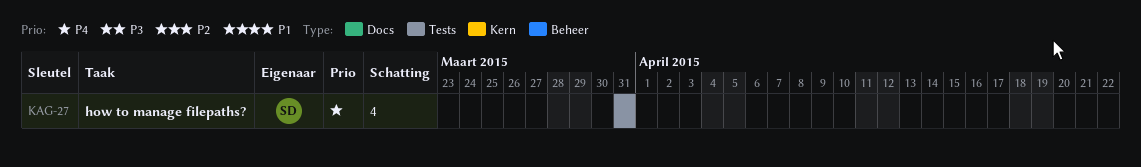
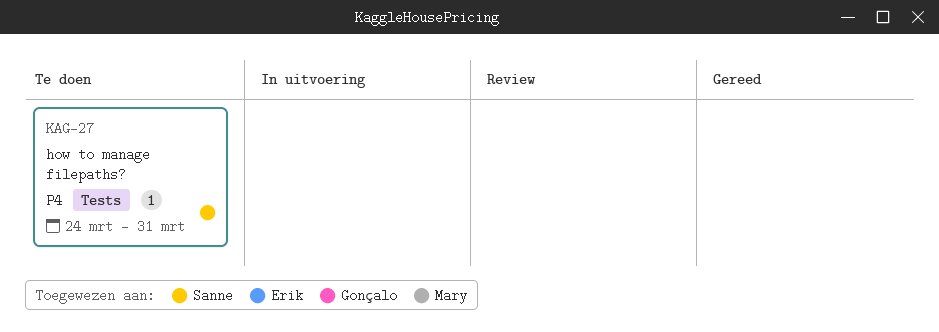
KAG-27, estimate: 4 -> 1
KAG-27, start: Mar 31 -> Mar 24

